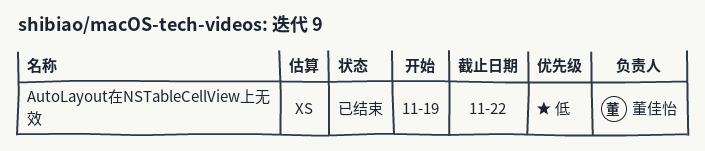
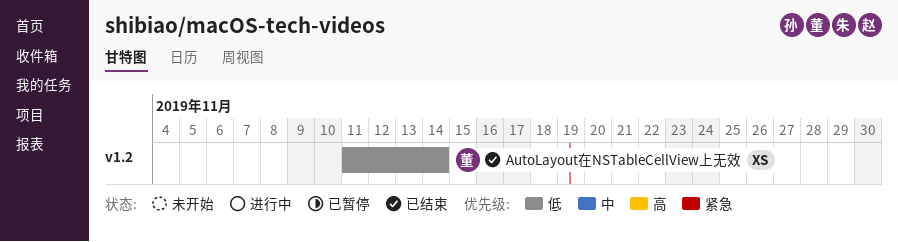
AutoLayout在NSTableCellView上无效, start: Nov 19 -> Nov 11
AutoLayout在NSTableCellView上无效, due: Nov 22 -> Nov 14

